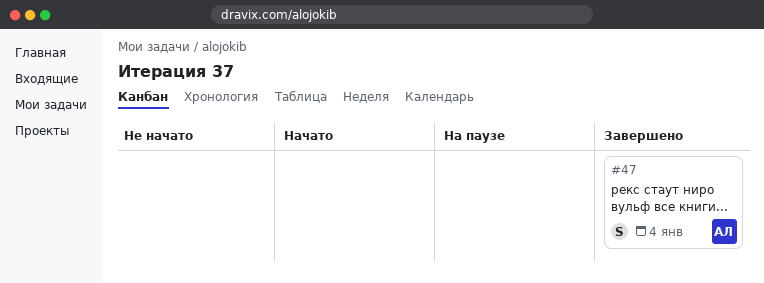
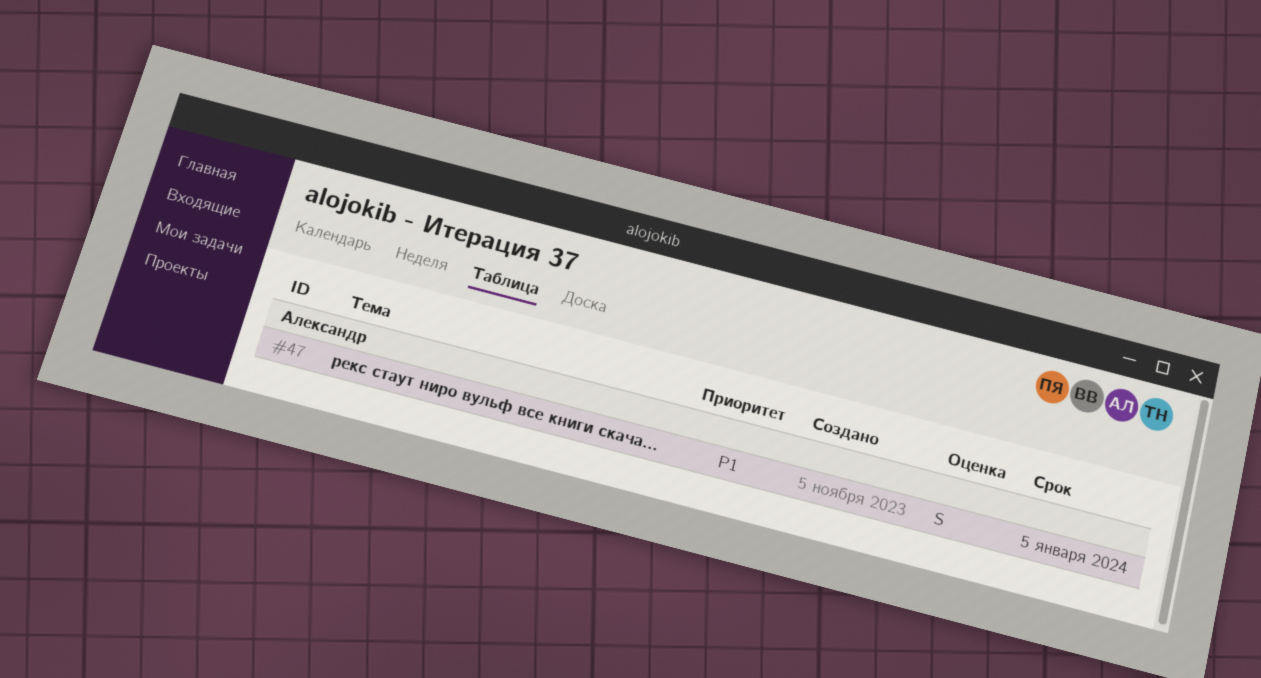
#47, due: Jan 4 -> Jan 5

